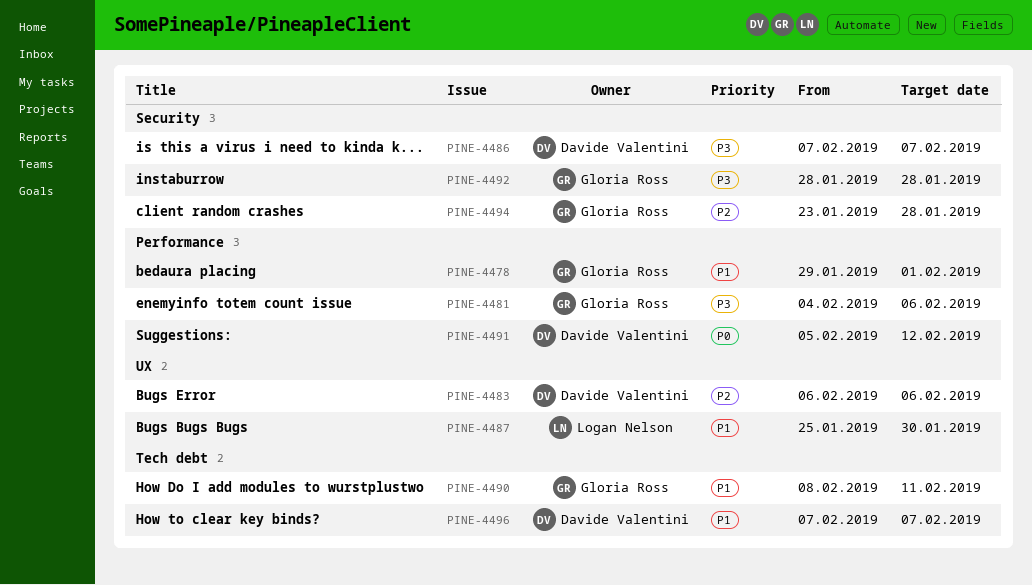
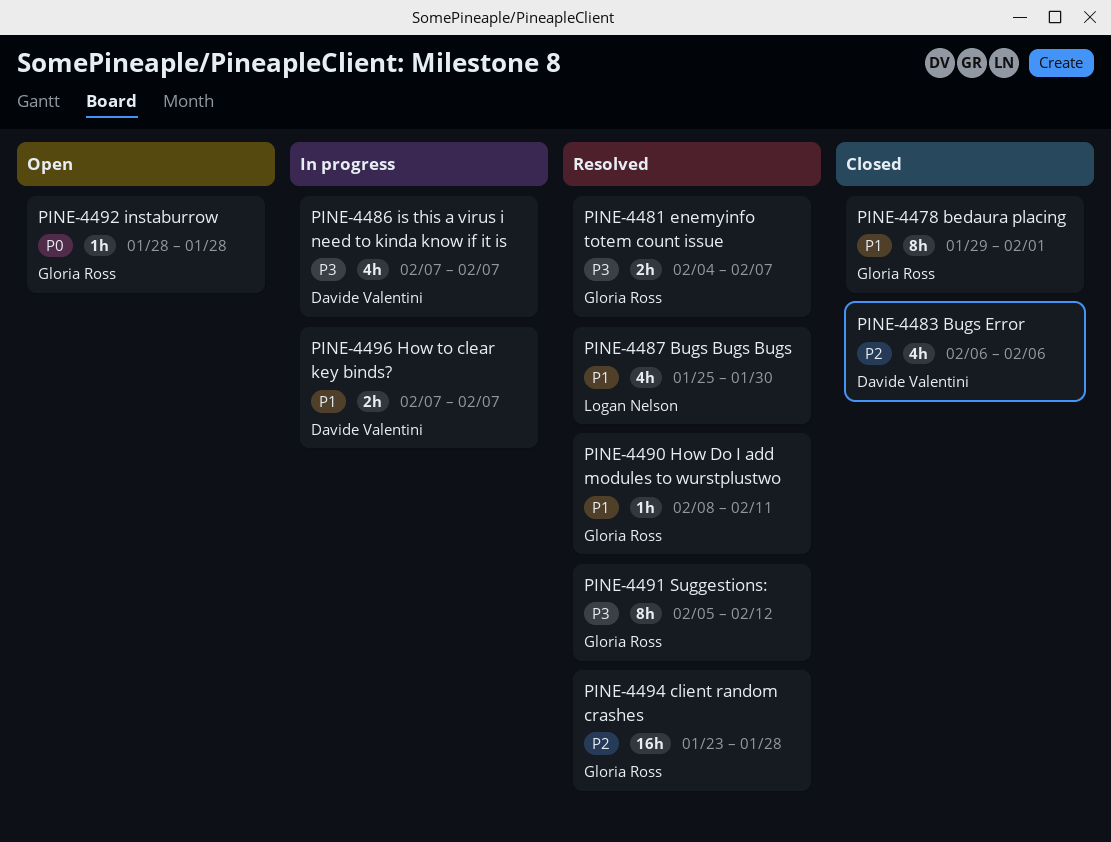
PINE-4481, due: Feb 6 -> Feb 7
PINE-4491, owner: Davide Valentini -> Gloria Ross
PINE-4491, priority: P0 -> P3
PINE-4492, priority: P3 -> P0

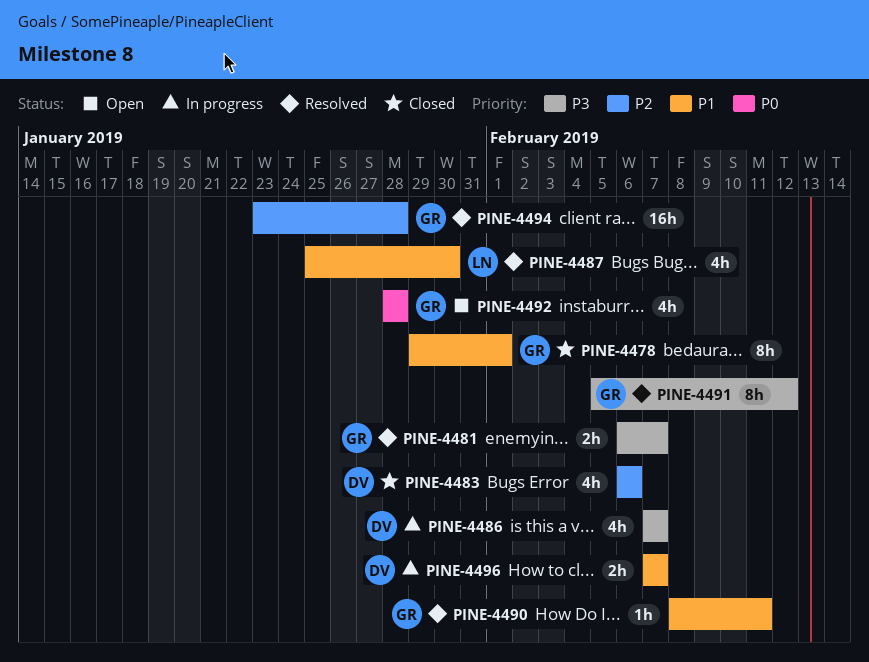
PINE-4481, start: Feb 4 -> Feb 6
PINE-4492, estimate: 1h -> 4h

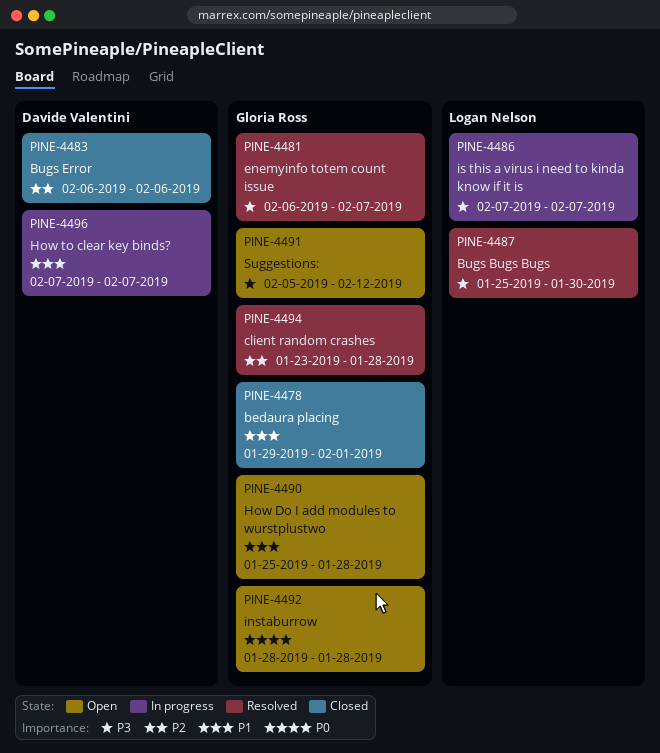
PINE-4486, owner: Davide Valentini -> Logan Nelson
PINE-4487, priority: P1 -> P3
PINE-4490, status: Resolved -> Open
PINE-4490, start: Feb 8 -> Jan 25
PINE-4490, due: Feb 11 -> Jan 28
PINE-4491, status: Resolved -> Open

